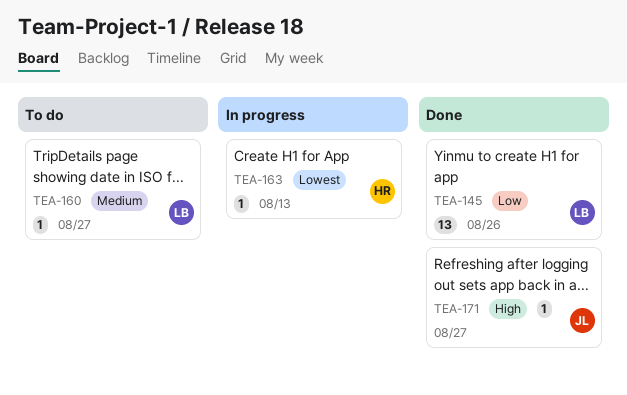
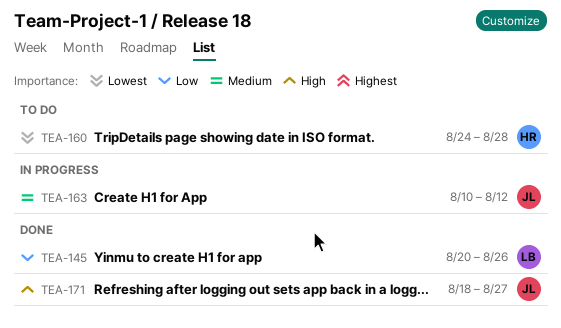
TEA-160, owner: LB -> HR
TEA-160, priority: Medium -> Lowest
TEA-160, due: Aug 27 -> Aug 28
TEA-163, owner: HR -> JL
TEA-163, priority: Lowest -> Medium
TEA-163, due: Aug 13 -> Aug 12

